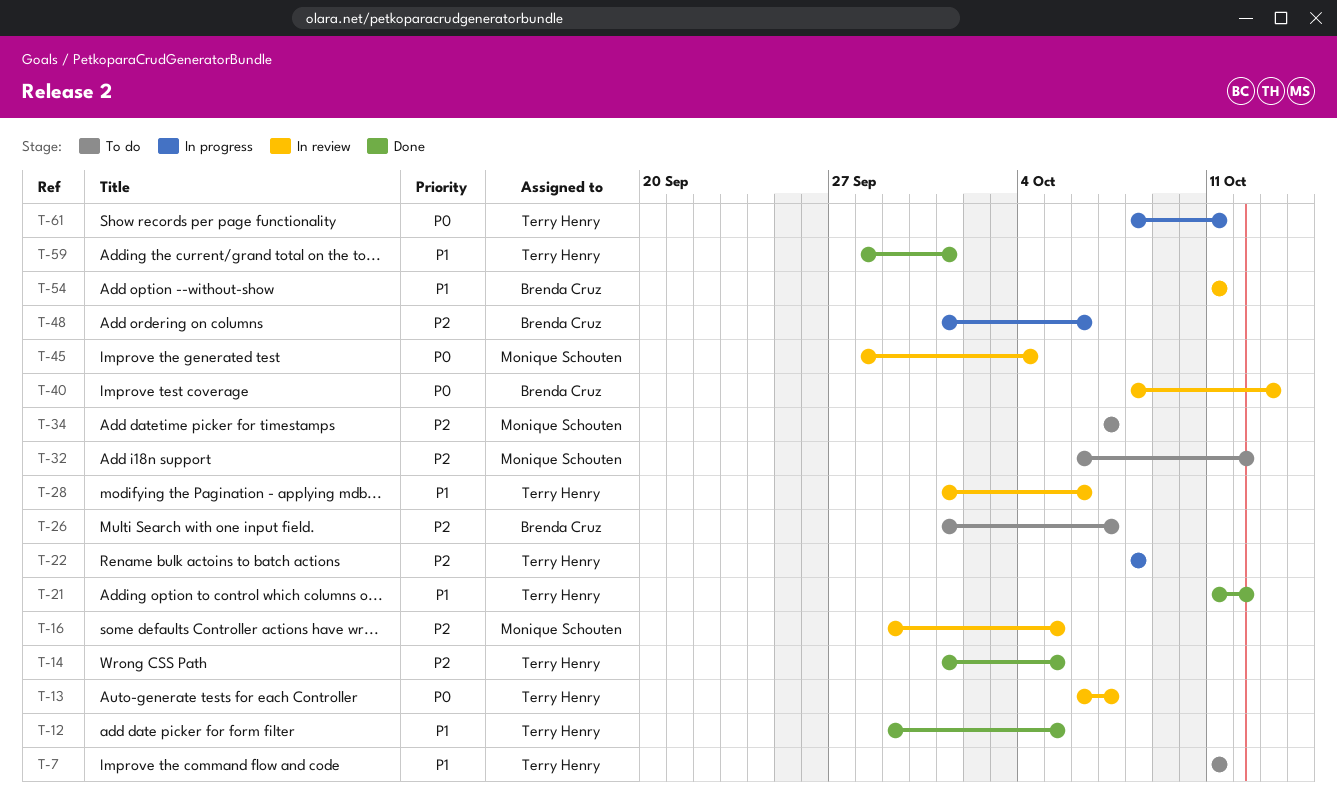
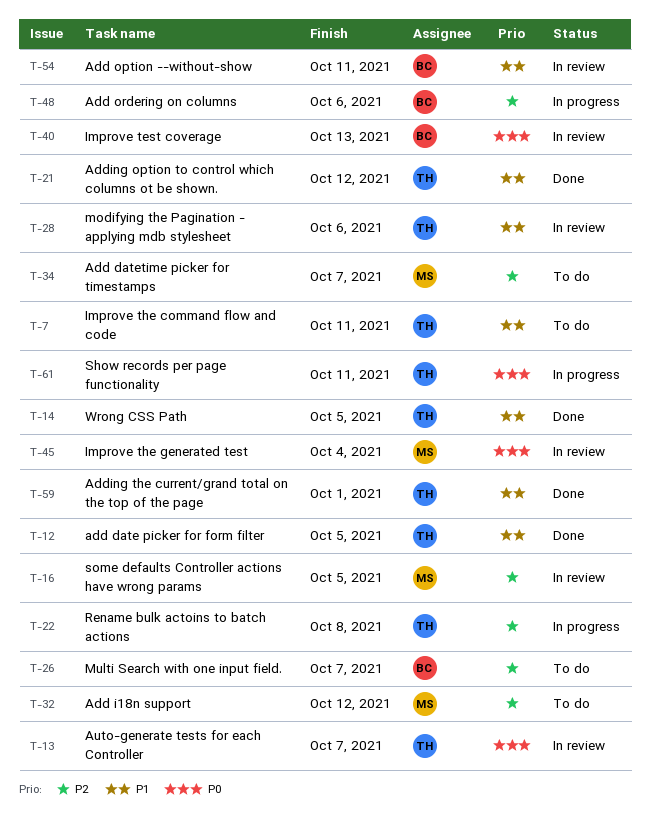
T-14, priority: P2 -> P1

